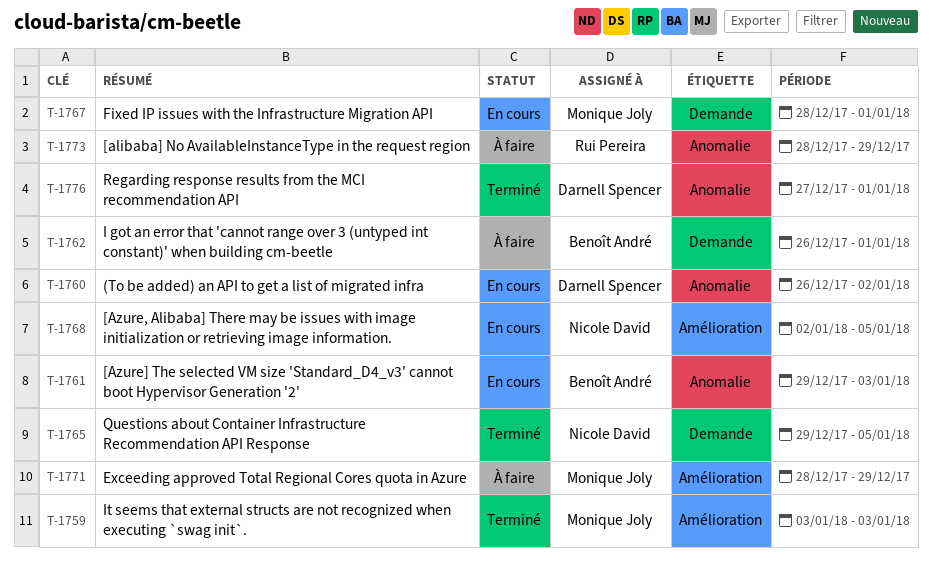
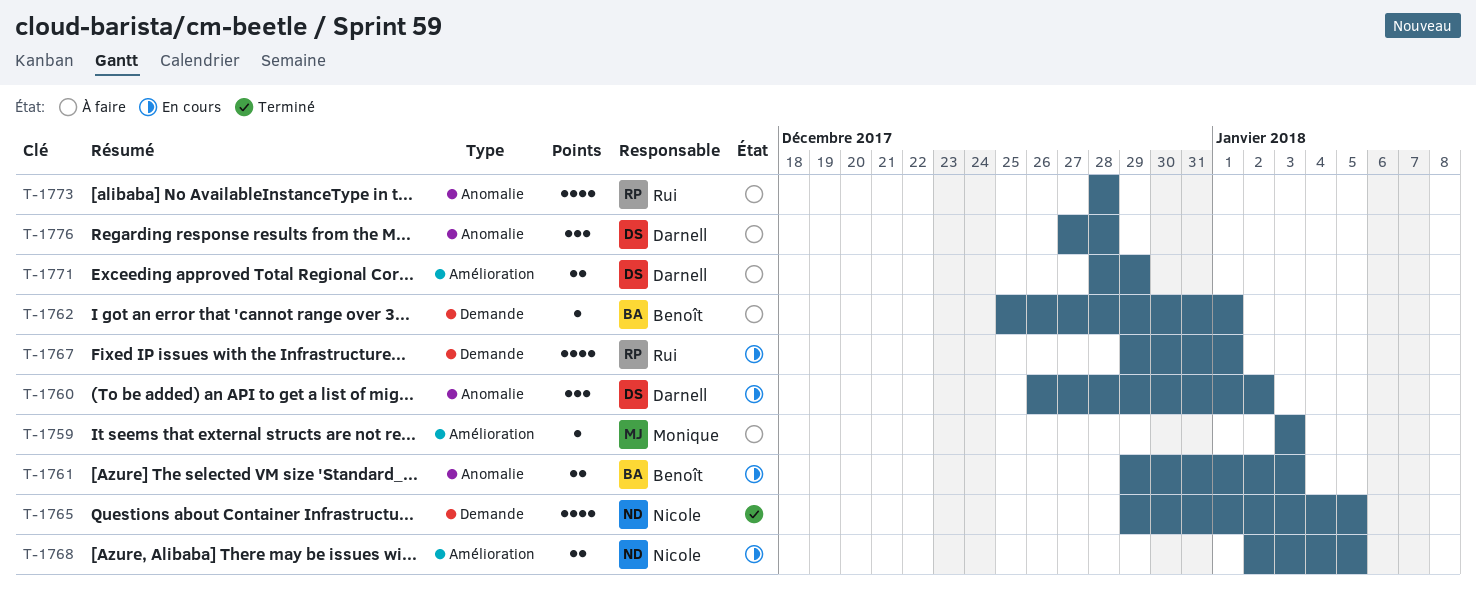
T-1759, status: Terminé -> À faire
T-1762, start: Dec 26 -> Dec 25
T-1767, owner: Monique Joly -> Rui Pereira
T-1767, start: Dec 28 -> Dec 29
T-1771, owner: Monique Joly -> Darnell Spencer
T-1773, due: Dec 29 -> Dec 28
T-1776, status: Terminé -> À faire
T-1776, due: Jan 1 -> Dec 28

